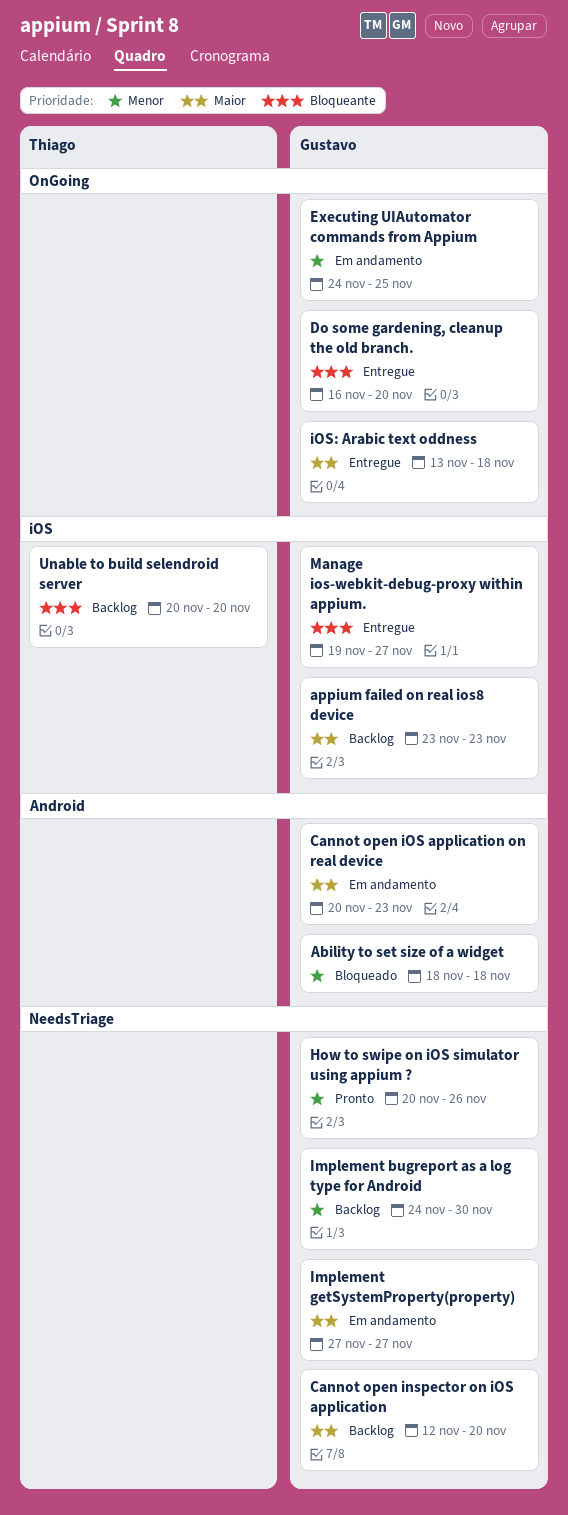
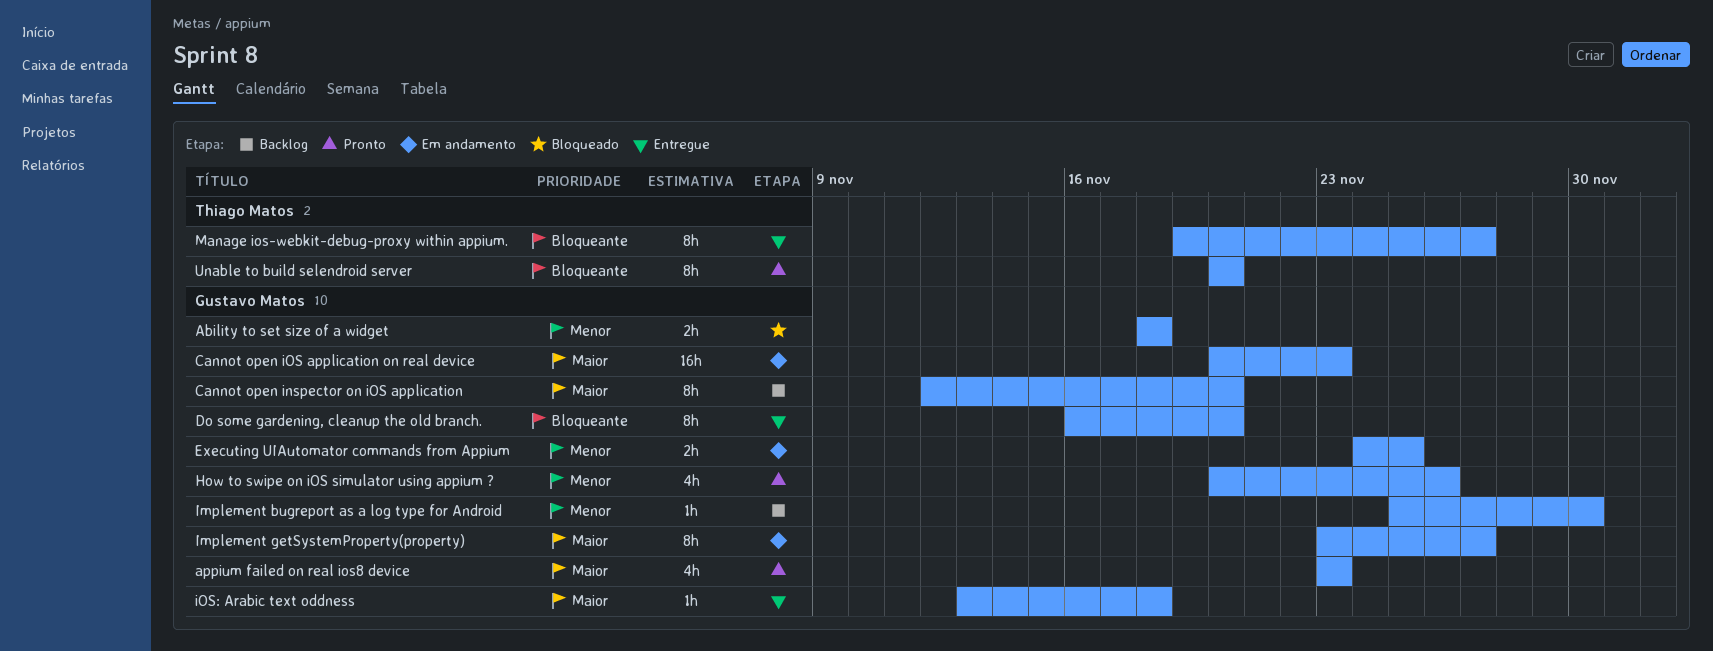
appium failed on real ios8 device, status: Backlog -> Pronto
Implement bugreport as a log type for Android, start: Nov 24 -> Nov 25
Implement getSystemProperty(property), start: Nov 27 -> Nov 23
Manage ios-webkit-debug-proxy within appium., owner: Gustavo Matos -> Thiago Matos
Unable to build selendroid server, status: Backlog -> Pronto

